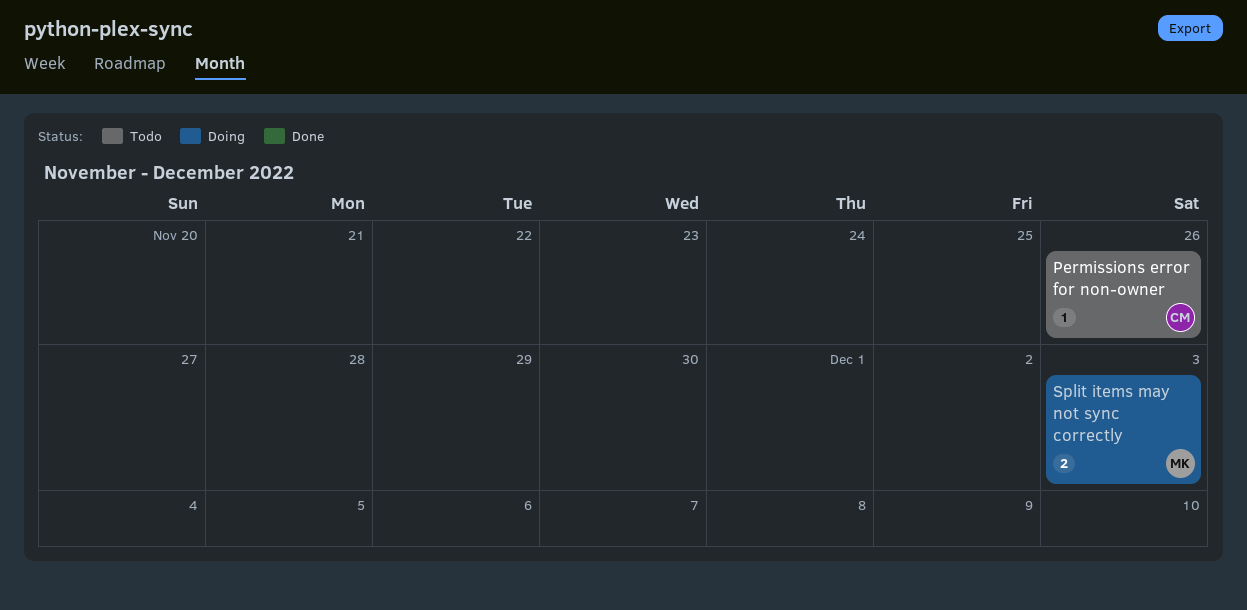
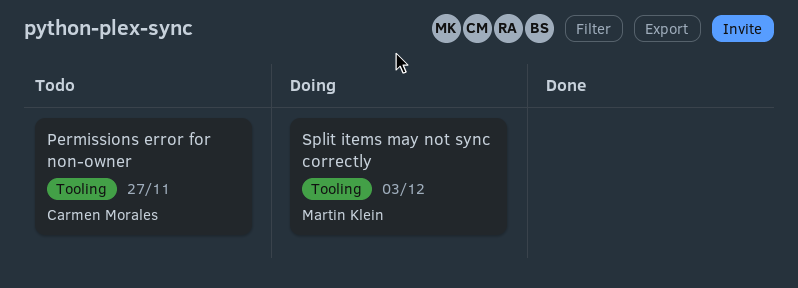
Permissions error for non-owner, due: Nov 26 -> Nov 27

